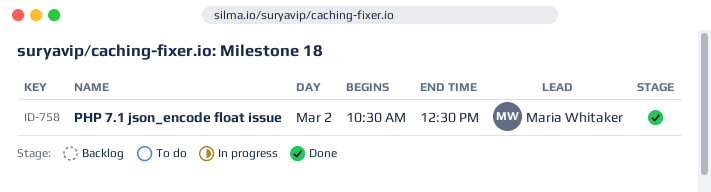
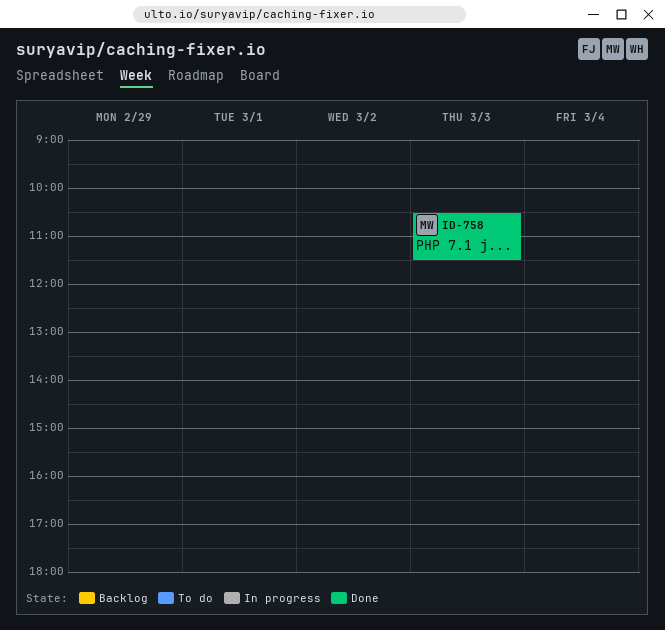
ID-758, day: Mar 2 -> Mar 3
ID-758, ends: 12:30 -> 11:30

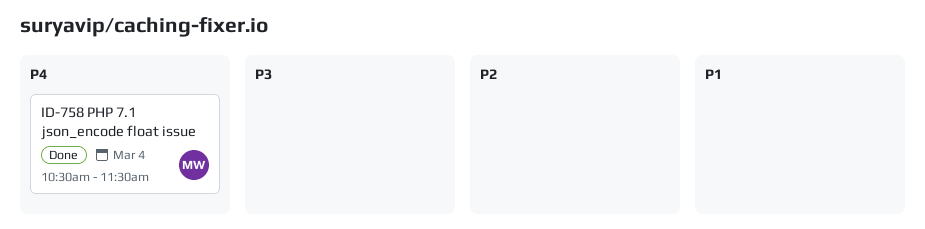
ID-758, day: Mar 3 -> Mar 4

